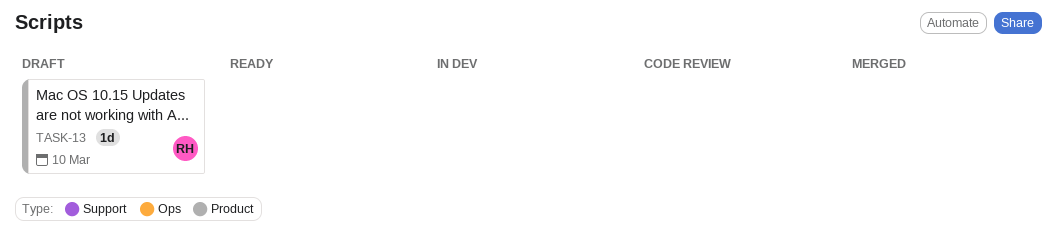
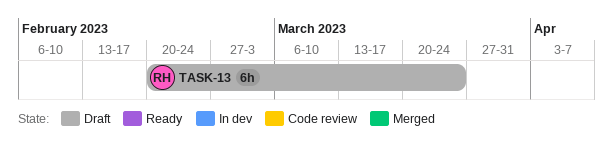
TASK-13, estimate: 1d -> 6h
TASK-13, due: Mar 10 -> Mar 24

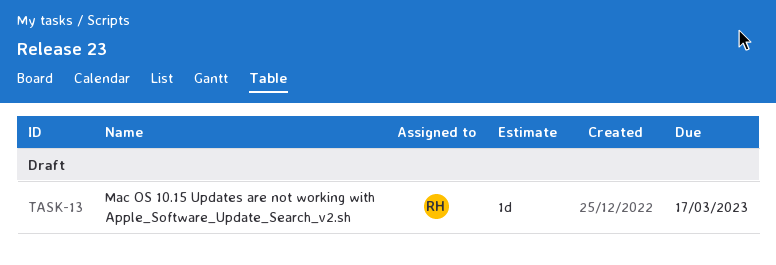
TASK-13, estimate: 6h -> 1d
TASK-13, due: Mar 24 -> Mar 17

